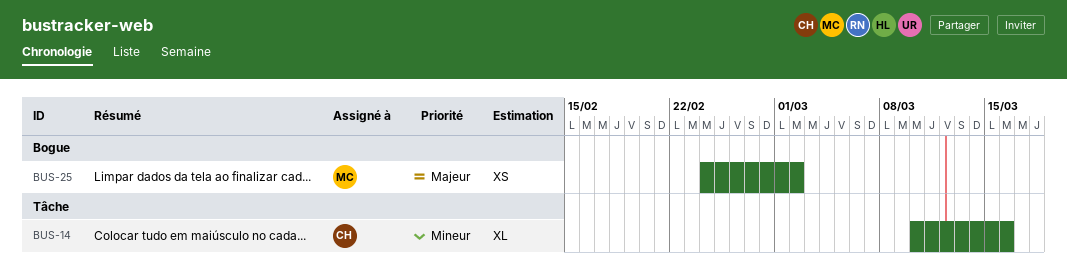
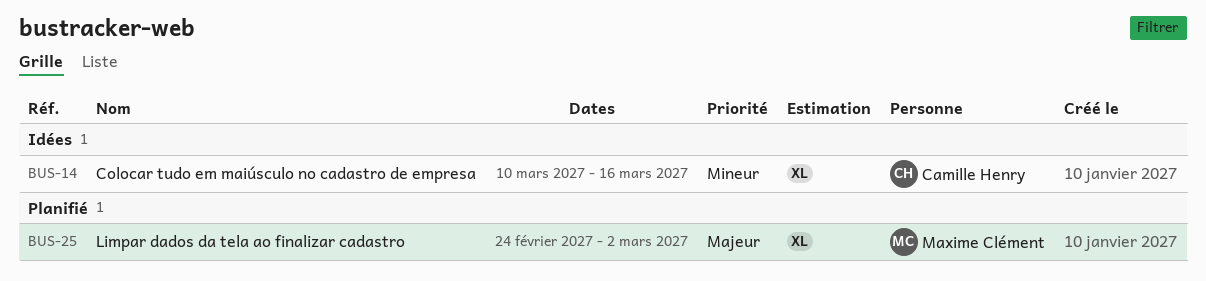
BUS-25, estimate: XS -> XL

